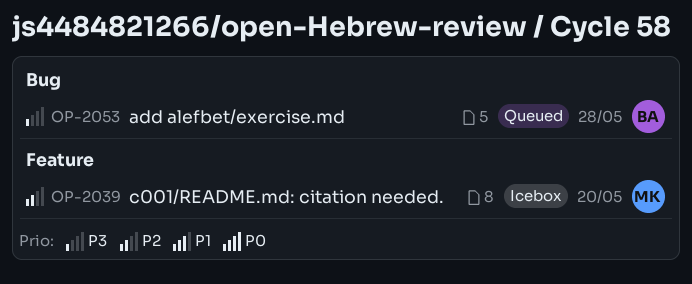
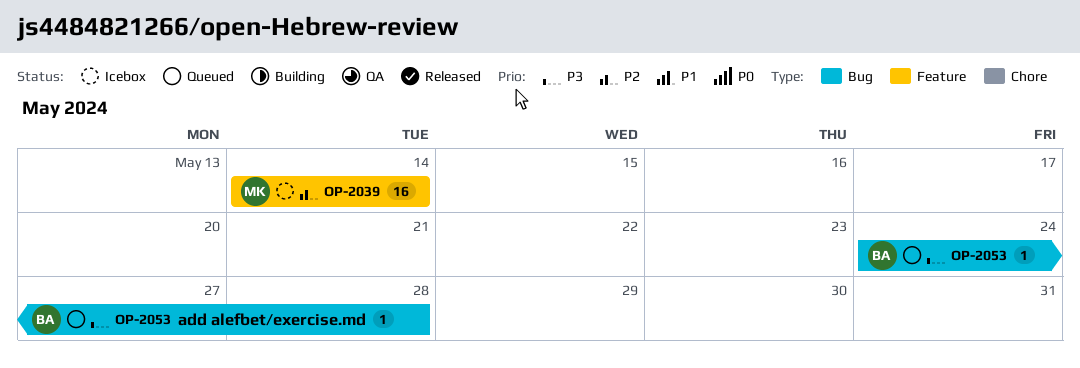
OP-2039, due: May 20 -> May 14

